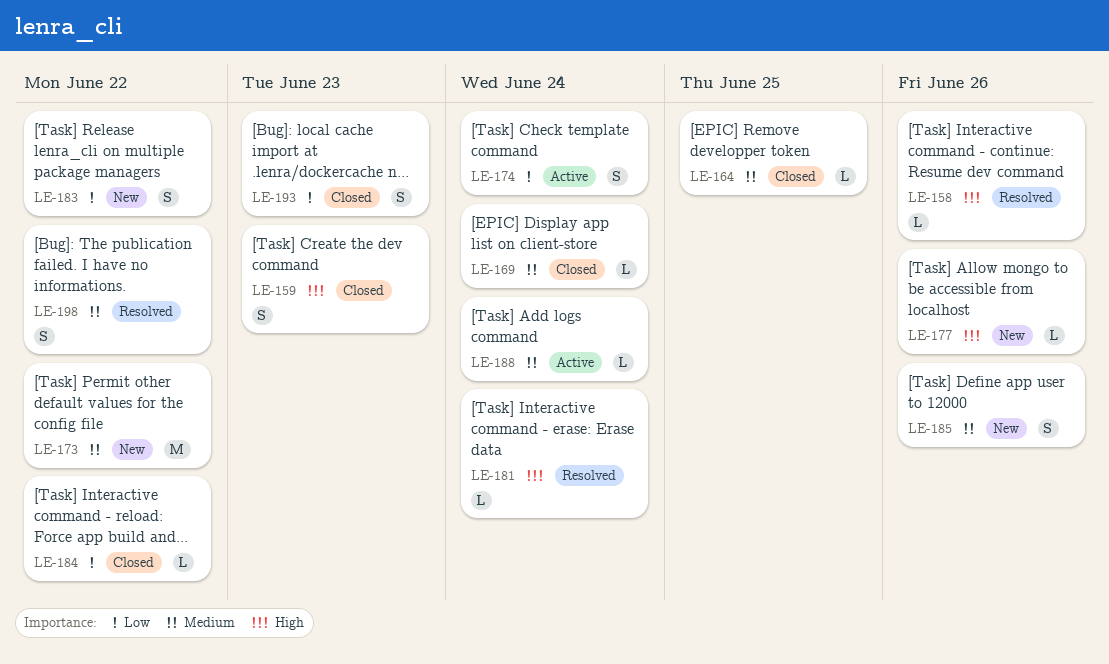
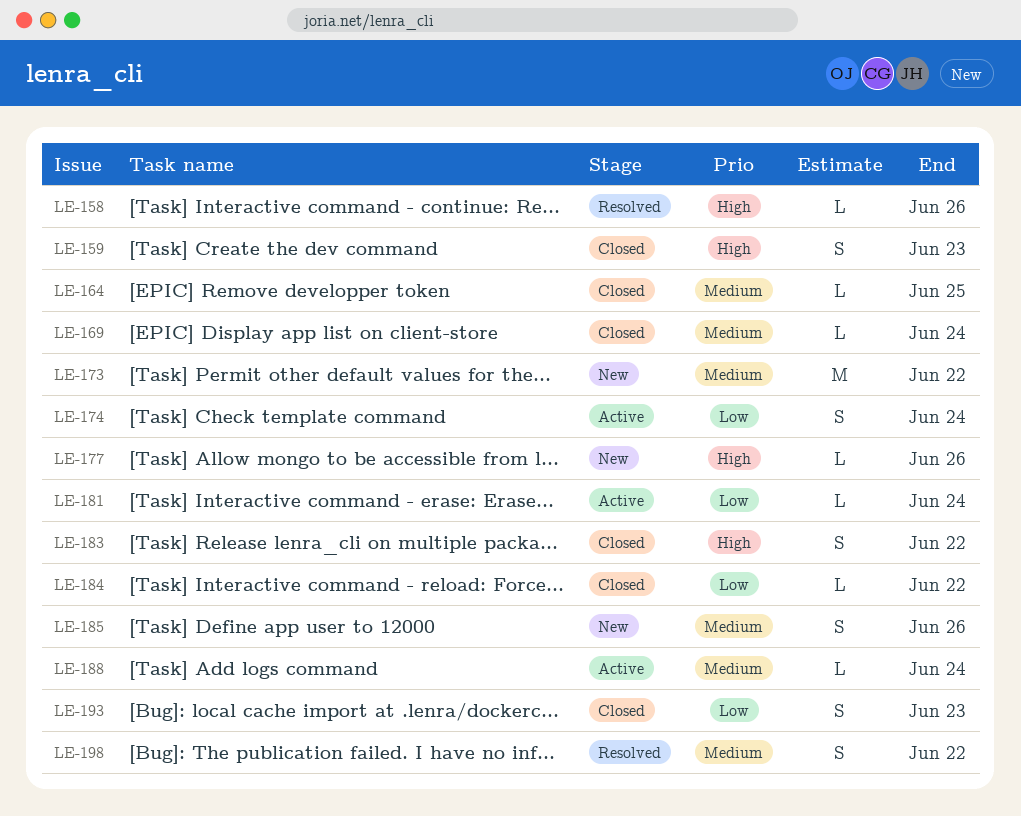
LE-181, status: Resolved -> Active
LE-181, priority: High -> Low
LE-183, status: New -> Closed
LE-183, priority: Low -> High

